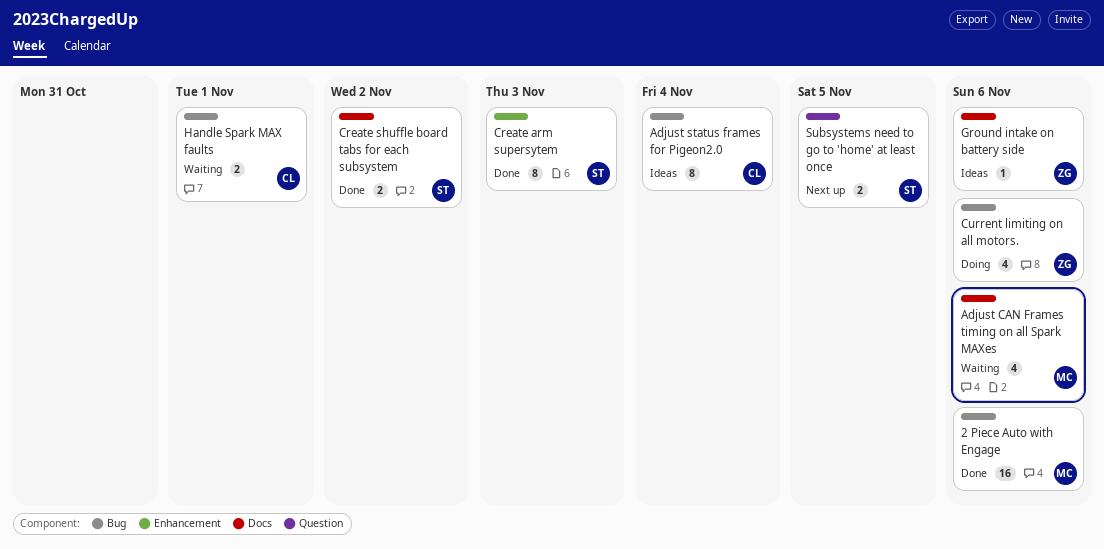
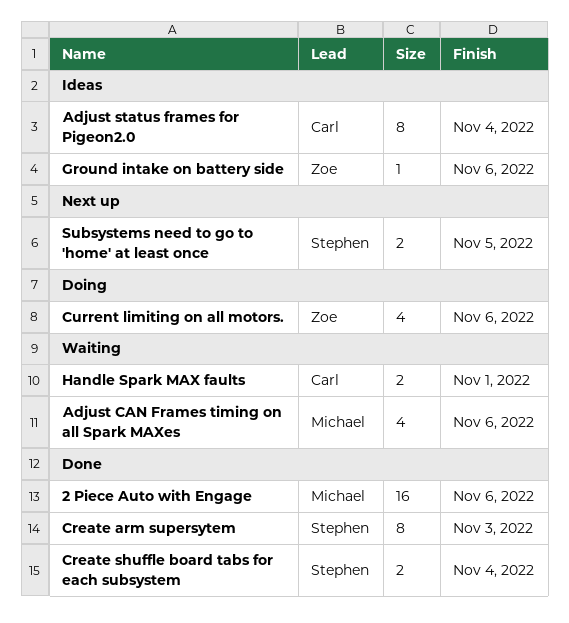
Create shuffle board tabs for each subsystem, due: Nov 2 -> Nov 4

